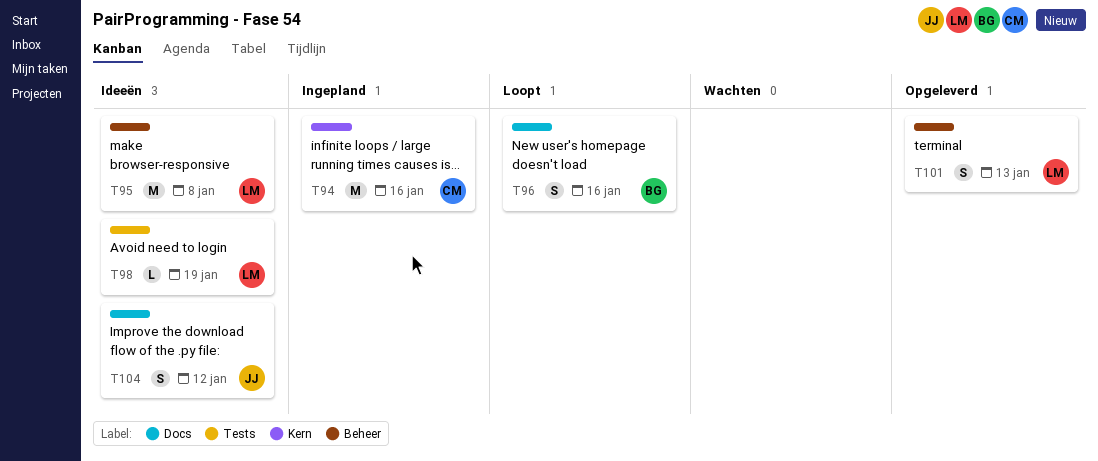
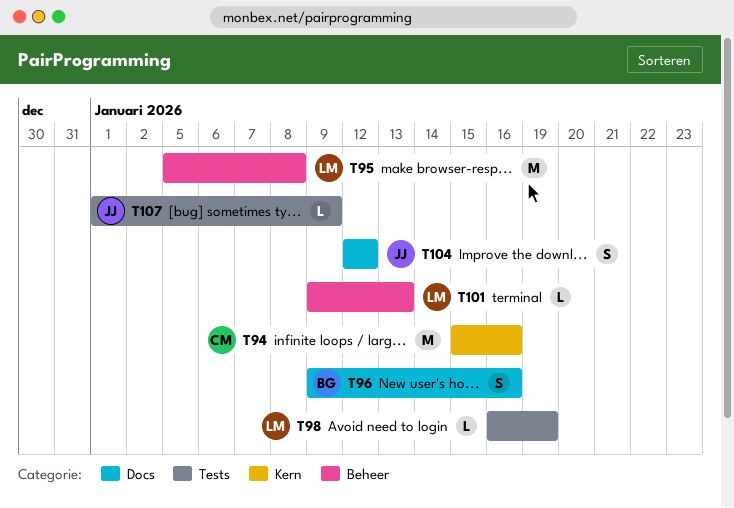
T101, estimate: S -> L
T107: none -> present

